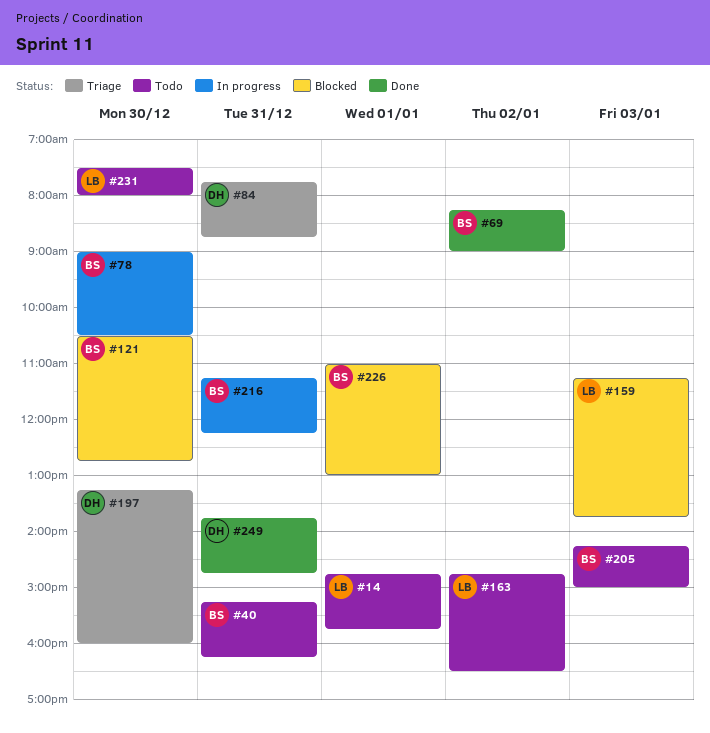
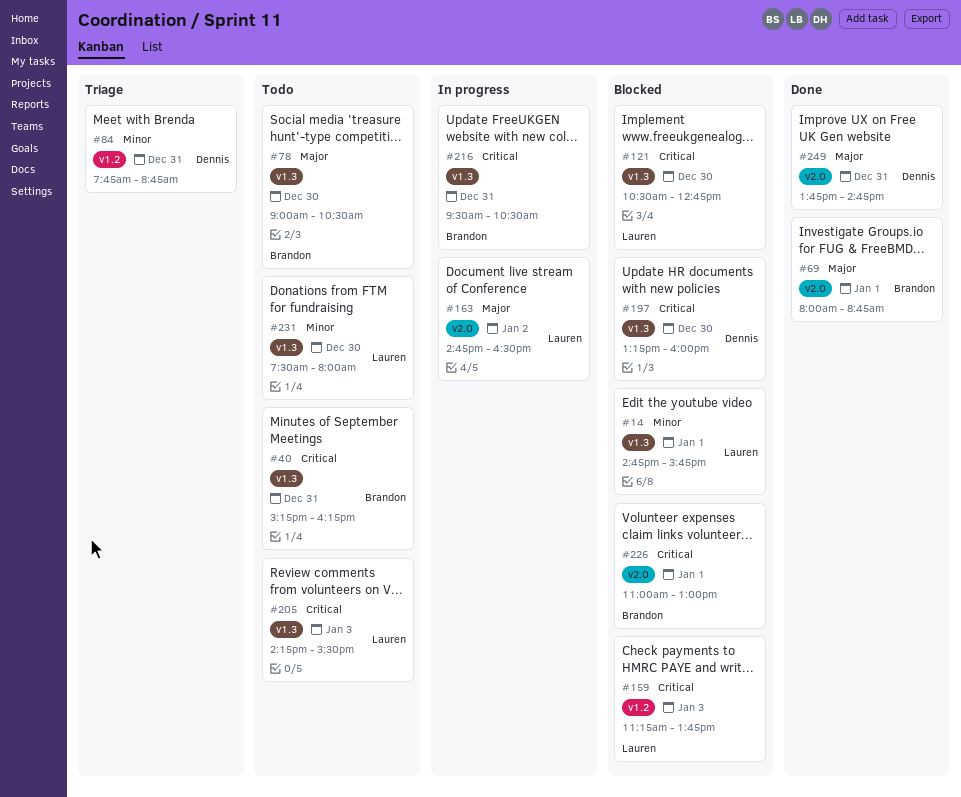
#14, status: Todo -> Blocked
#69, day: Jan 2 -> Jan 1
#69, begins: 08:15 -> 08:00
#69, ends: 09:00 -> 08:45
#78, status: In progress -> Todo
#121, owner: Brandon -> Lauren
#163, status: Todo -> In progress
#197, status: Triage -> Blocked
#205, owner: Brandon -> Lauren
#205, ends: 15:00 -> 15:30
#216, begins: 11:15 -> 09:30
#216, ends: 12:15 -> 10:30

